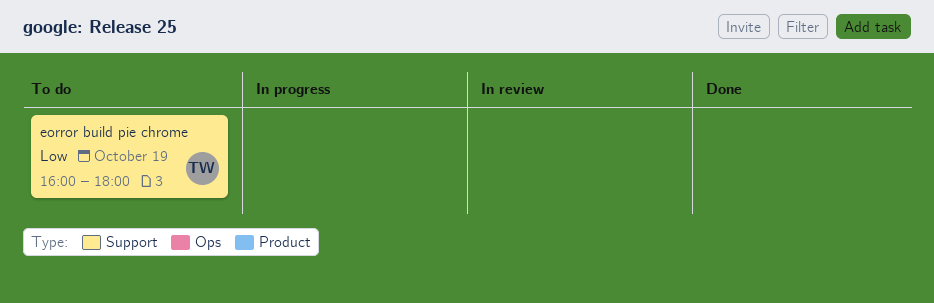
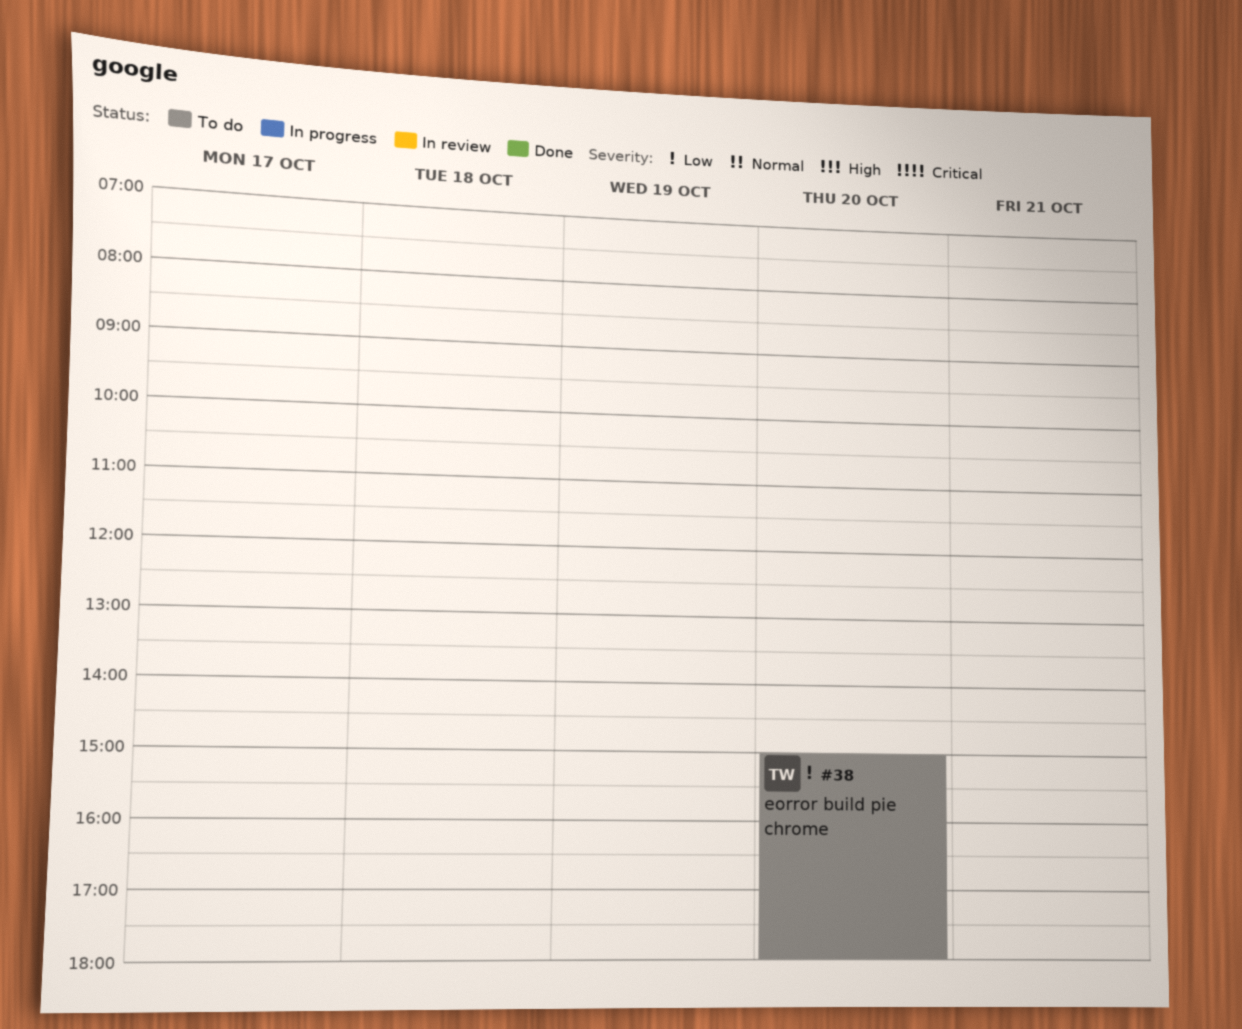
eorror build pie chrome, day: Oct 19 -> Oct 20
eorror build pie chrome, begins: 16:00 -> 15:00

